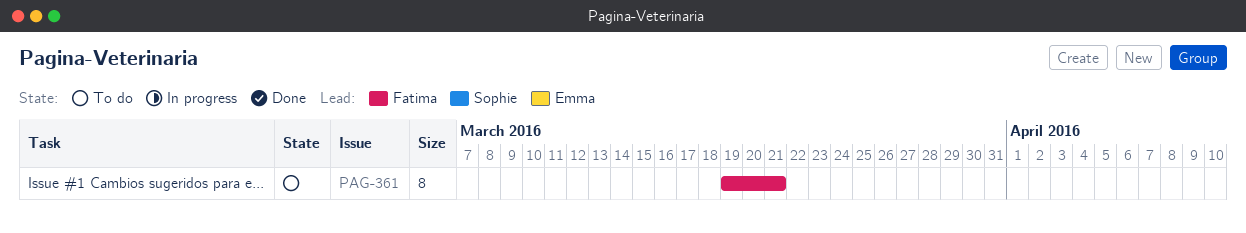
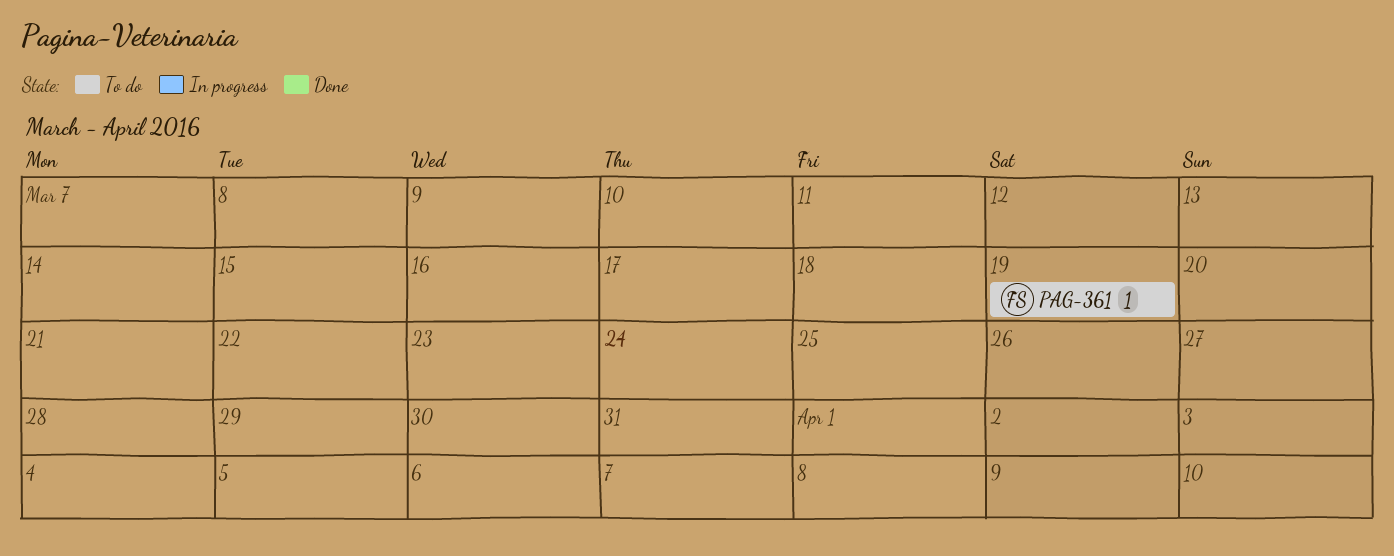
PAG-361, estimate: 8 -> 1
PAG-361, due: Mar 21 -> Mar 19

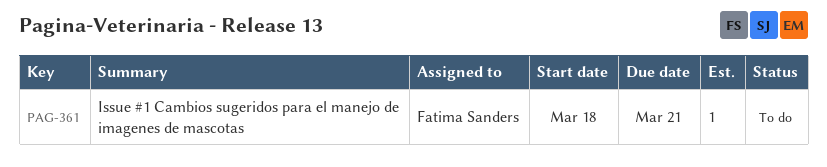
PAG-361, start: Mar 19 -> Mar 18
PAG-361, due: Mar 19 -> Mar 21

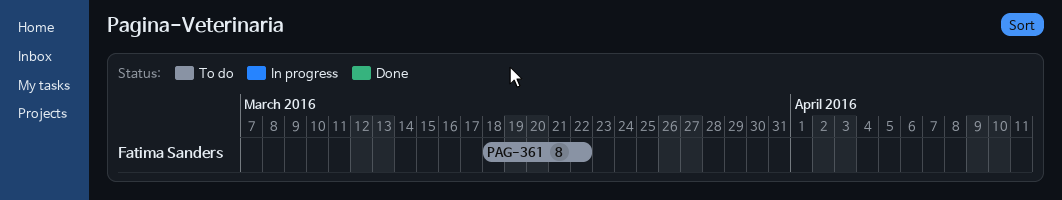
PAG-361, estimate: 1 -> 8
PAG-361, due: Mar 21 -> Mar 22

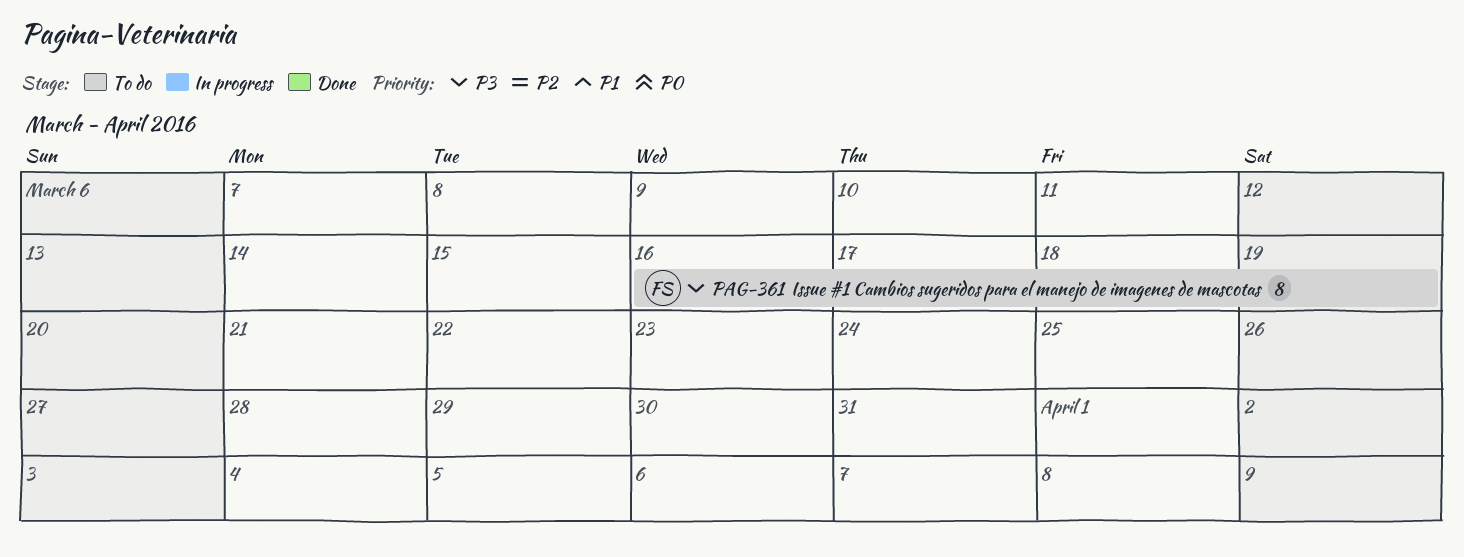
PAG-361, start: Mar 18 -> Mar 16
PAG-361, due: Mar 22 -> Mar 19

